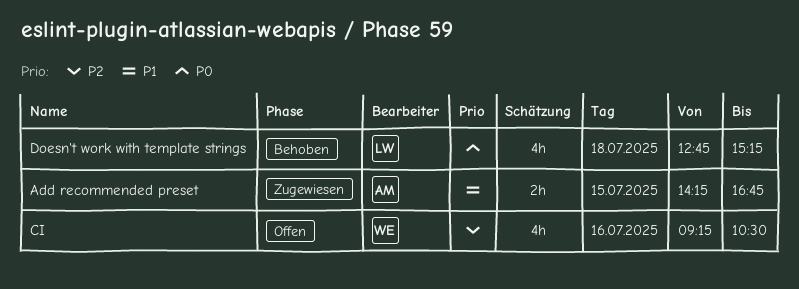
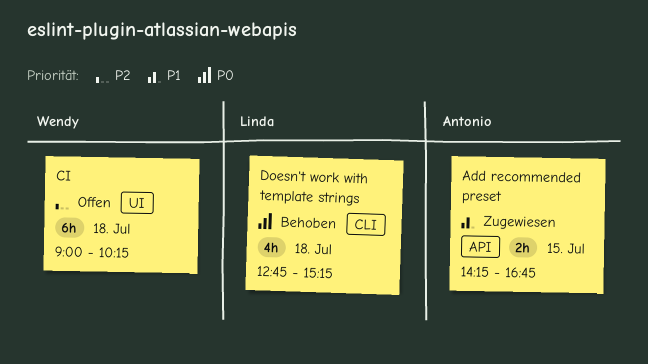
CI, estimate: 4h -> 6h
CI, day: Jul 16 -> Jul 18
CI, begins: 09:15 -> 09:00
CI, ends: 10:30 -> 10:15

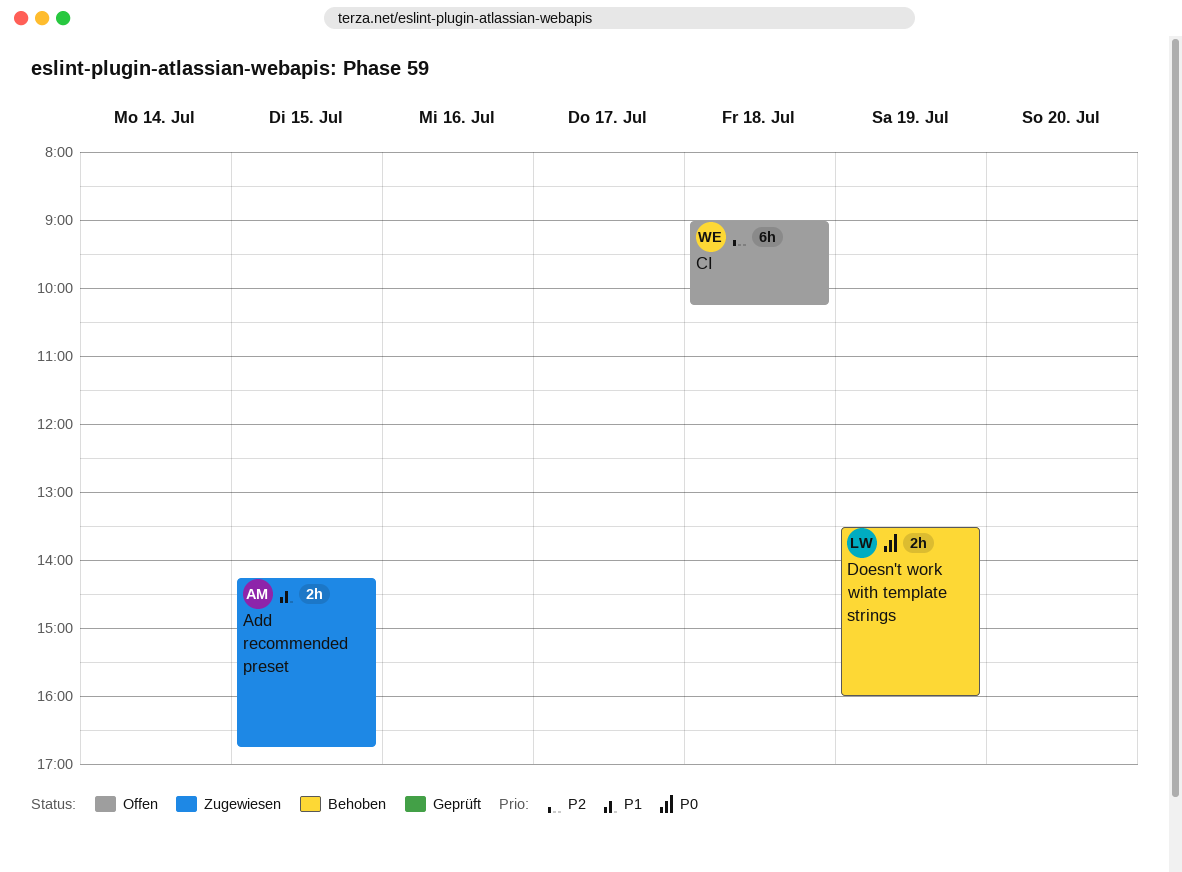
Doesn't work with template strings, estimate: 4h -> 2h
Doesn't work with template strings, day: Jul 18 -> Jul 19
Doesn't work with template strings, begins: 12:45 -> 13:30
Doesn't work with template strings, ends: 15:15 -> 16:00

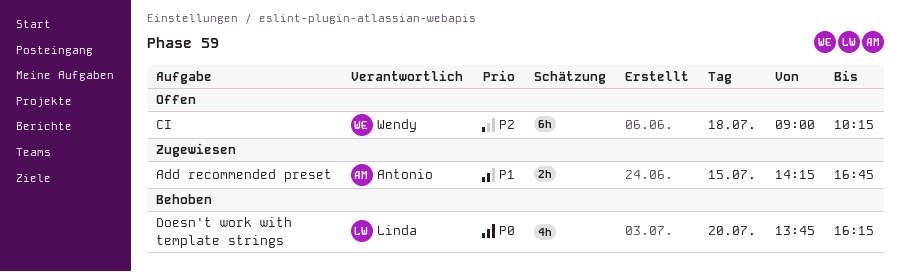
Doesn't work with template strings, estimate: 2h -> 4h
Doesn't work with template strings, day: Jul 19 -> Jul 20
Doesn't work with template strings, begins: 13:30 -> 13:45
Doesn't work with template strings, ends: 16:00 -> 16:15

